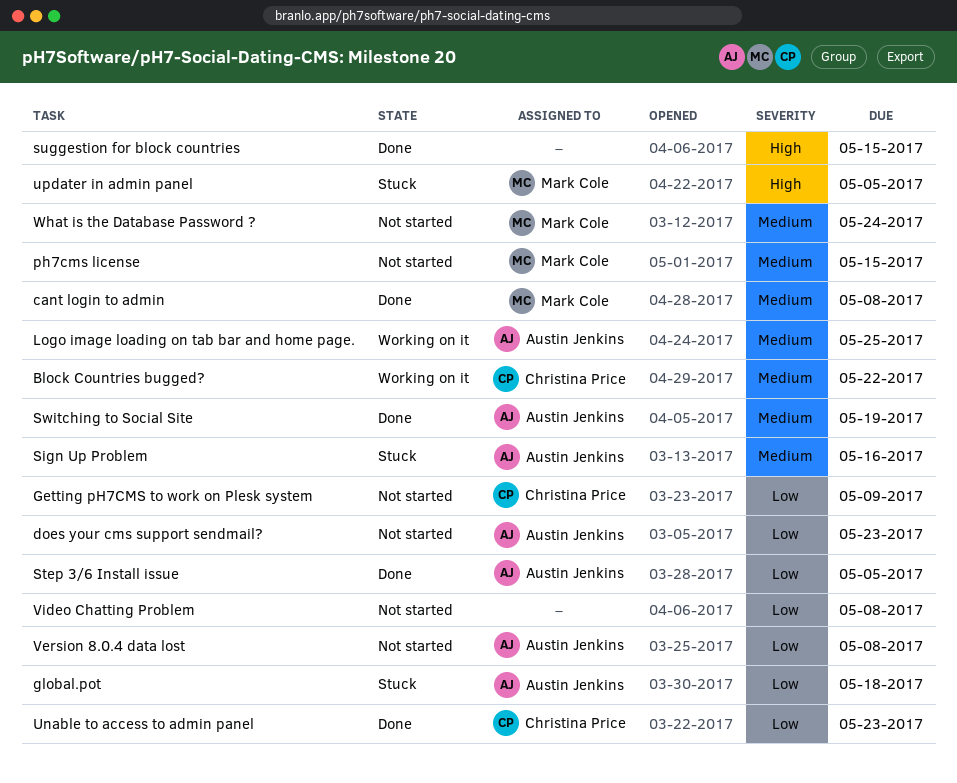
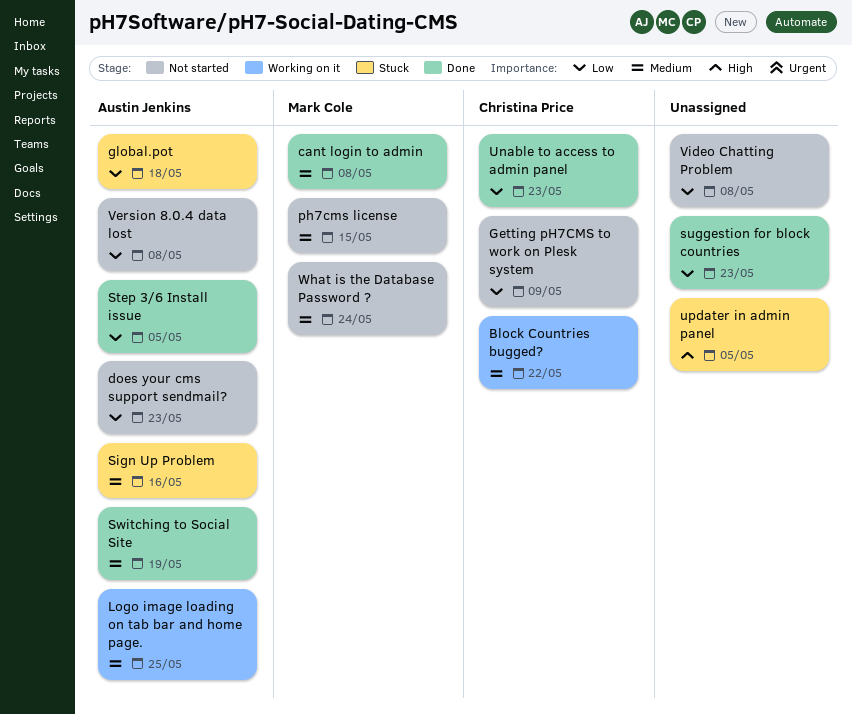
suggestion for block countries, priority: High -> Low
suggestion for block countries, due: May 15 -> May 23
updater in admin panel, owner: Mark Cole -> none

